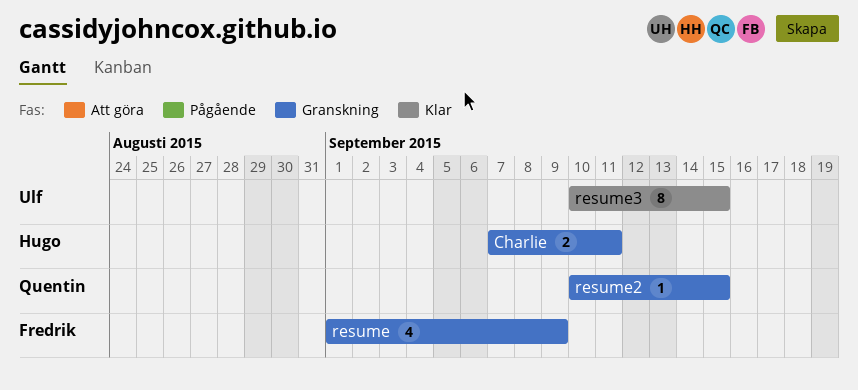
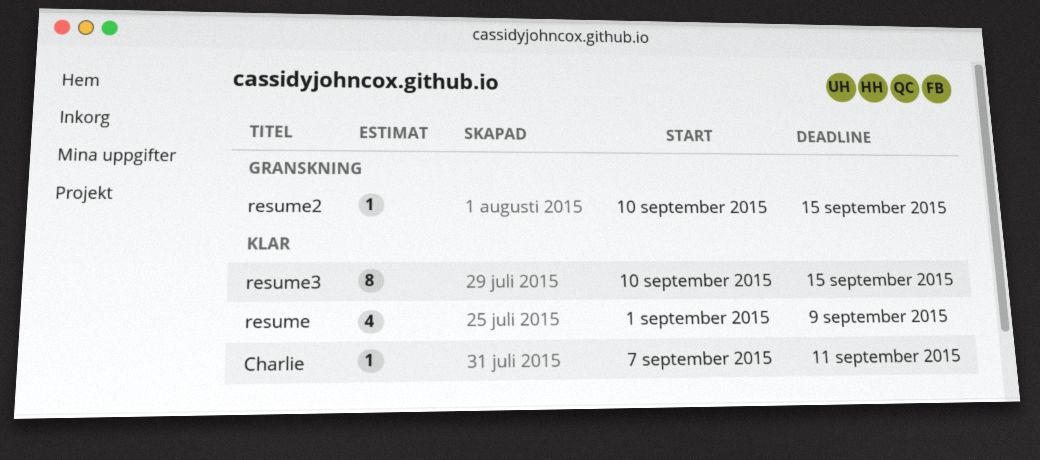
Charlie, status: Granskning -> Klar
Charlie, estimate: 2 -> 1
resume, status: Granskning -> Klar

